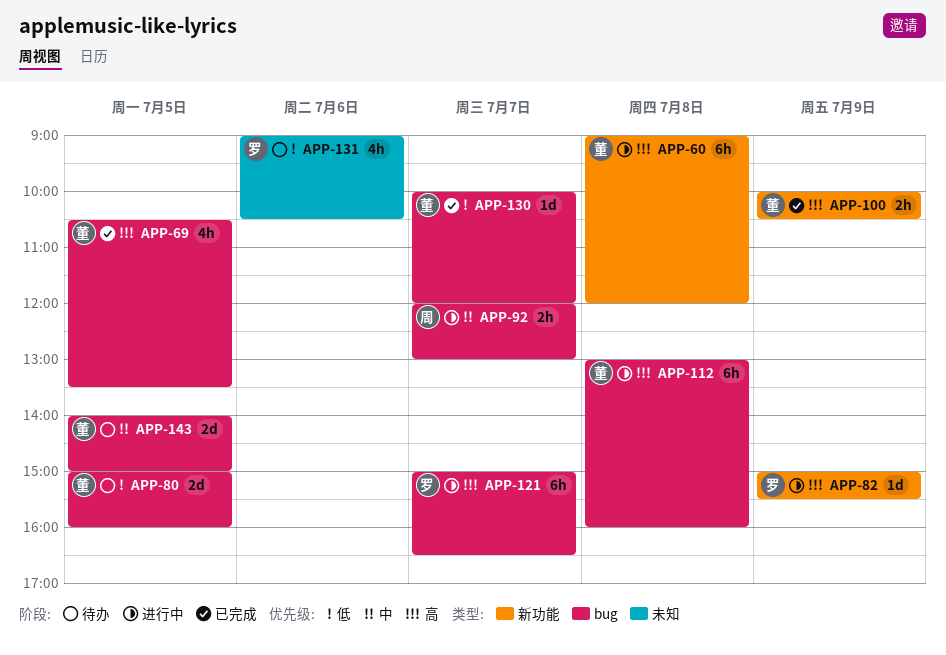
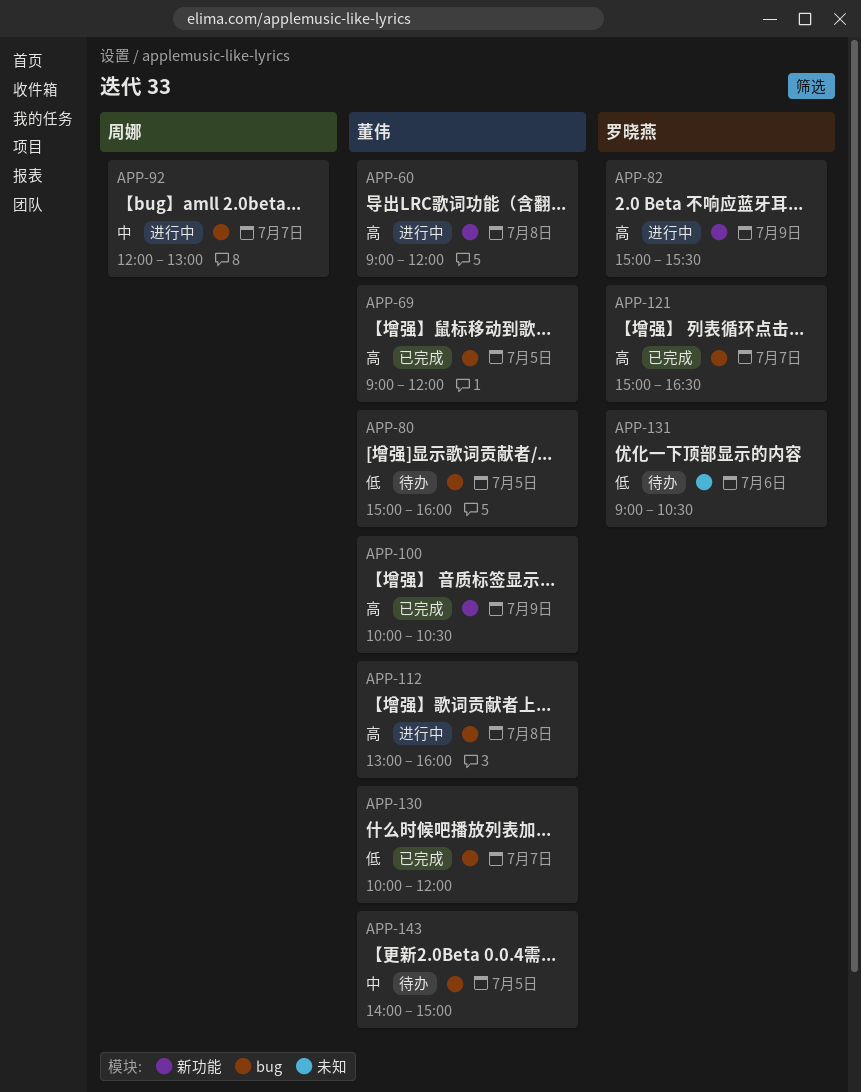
APP-69, begins: 10:30 -> 09:00
APP-69, ends: 13:30 -> 12:00
APP-121, status: 进行中 -> 已完成

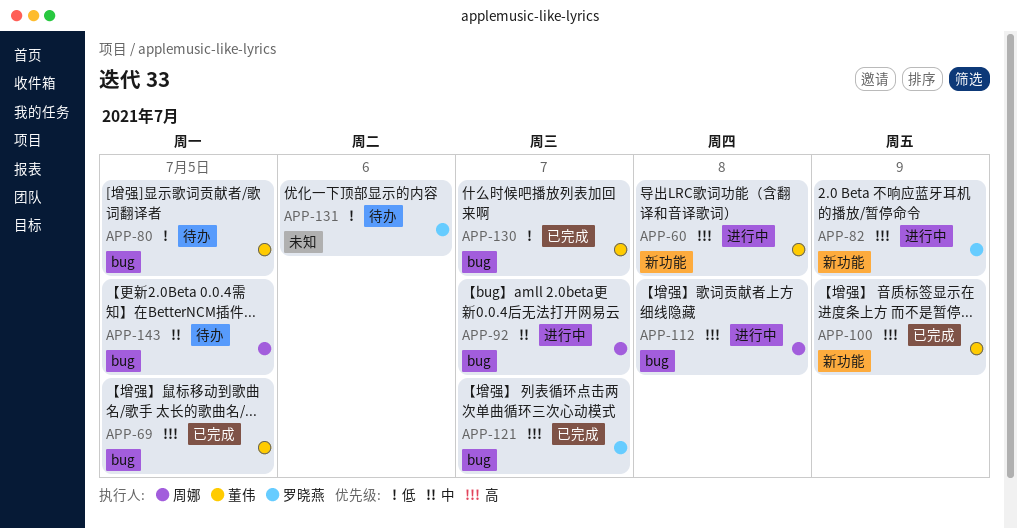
APP-112, owner: 董伟 -> 周娜
APP-143, owner: 董伟 -> 周娜

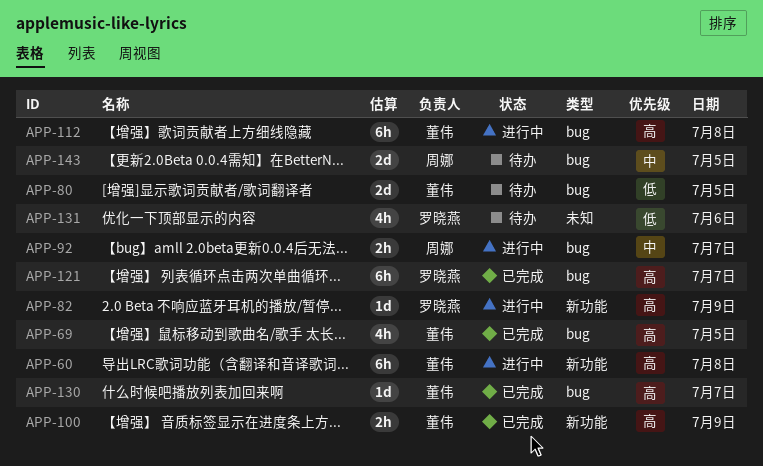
APP-112, owner: 周娜 -> 董伟
APP-130, priority: 低 -> 高

